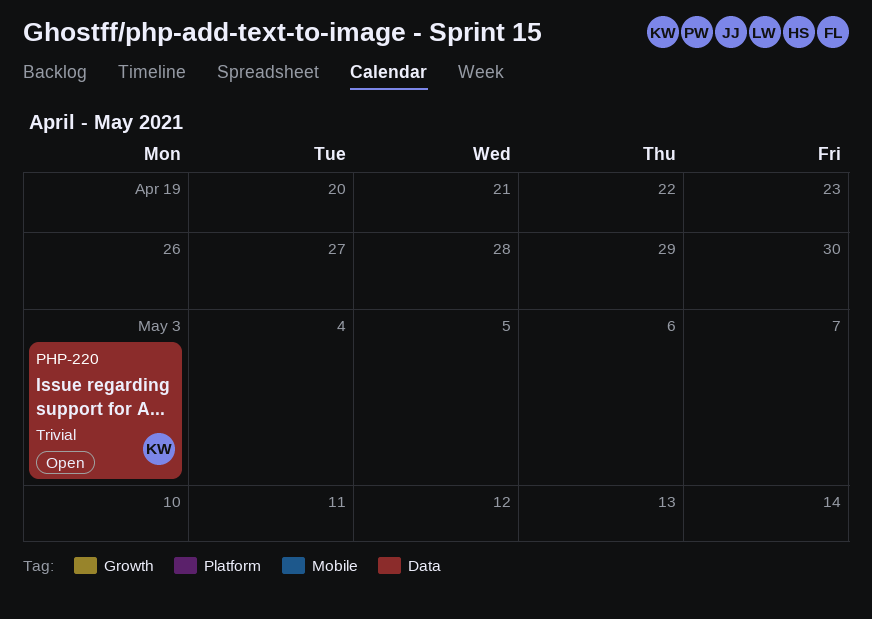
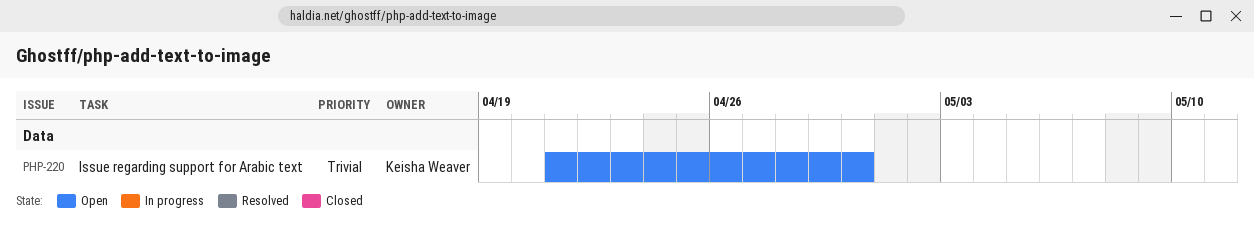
PHP-220, due: May 3 -> Apr 30

